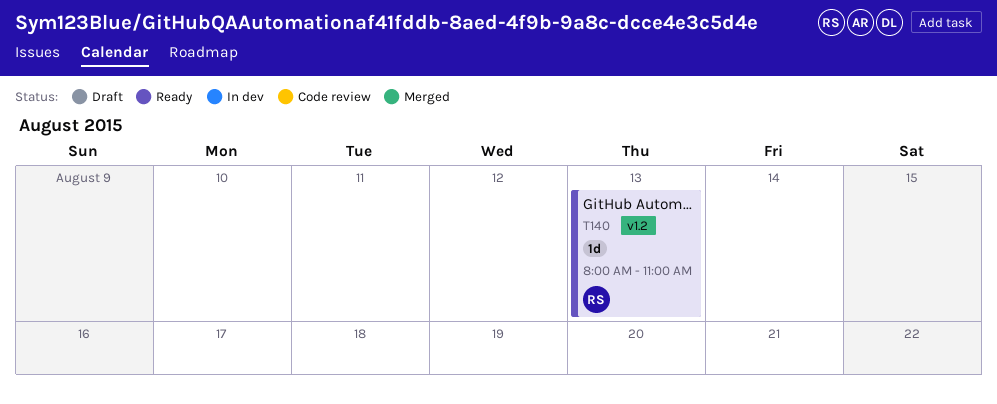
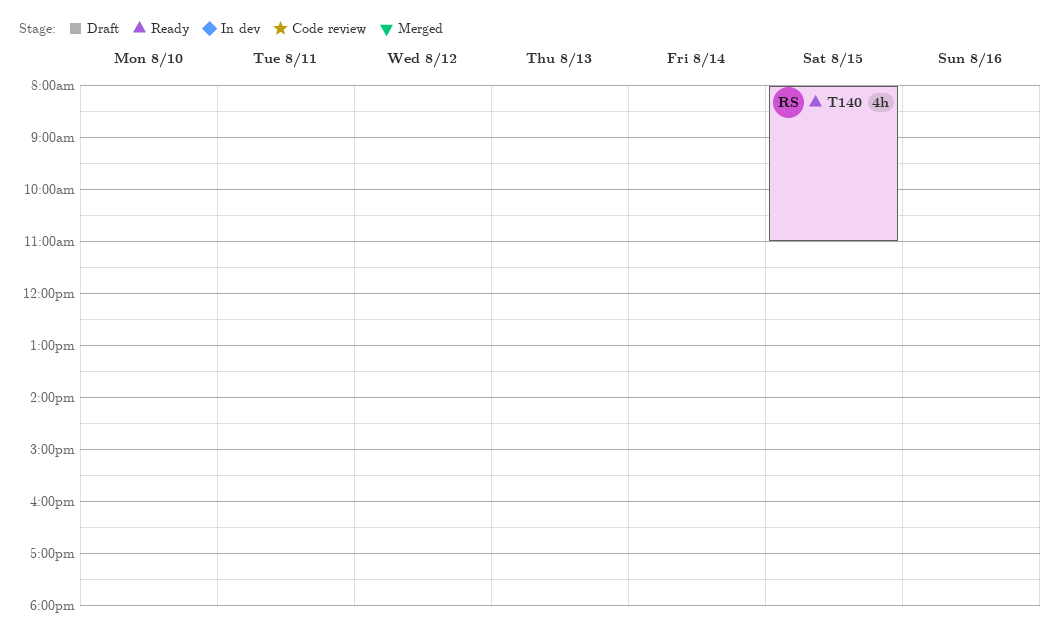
T140, estimate: 1d -> 4h
T140, day: Aug 13 -> Aug 15

